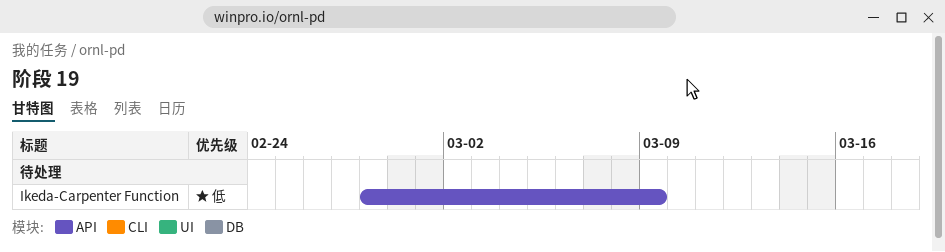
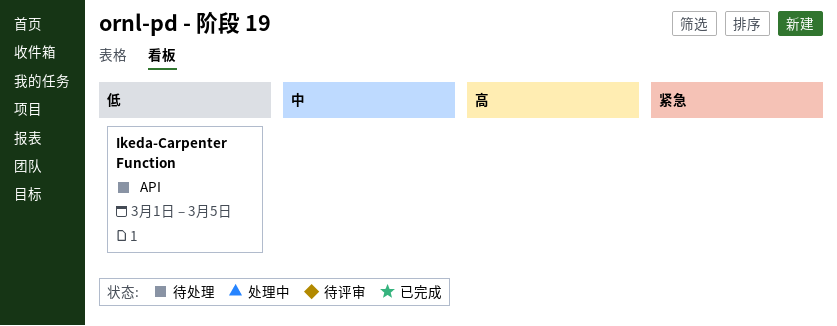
Ikeda-Carpenter Function, start: Feb 28 -> Mar 1
Ikeda-Carpenter Function, due: Mar 9 -> Mar 5

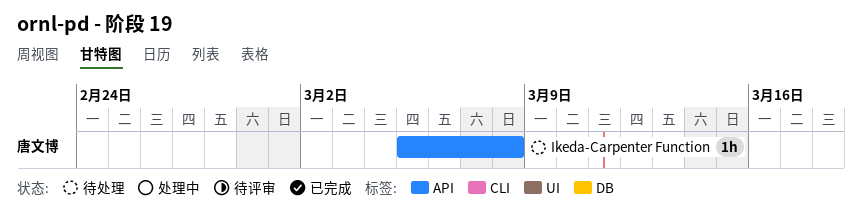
Ikeda-Carpenter Function, start: Mar 1 -> Mar 5
Ikeda-Carpenter Function, due: Mar 5 -> Mar 8

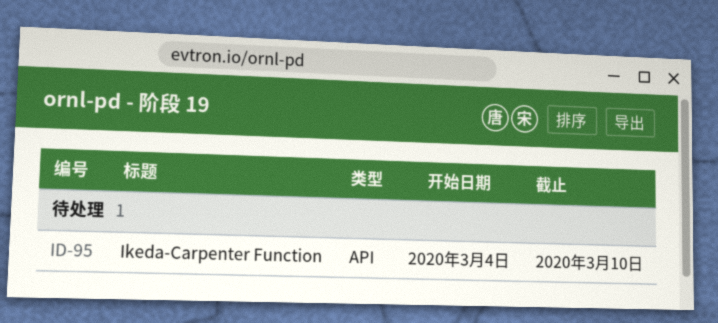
Ikeda-Carpenter Function, start: Mar 5 -> Mar 4
Ikeda-Carpenter Function, due: Mar 8 -> Mar 10

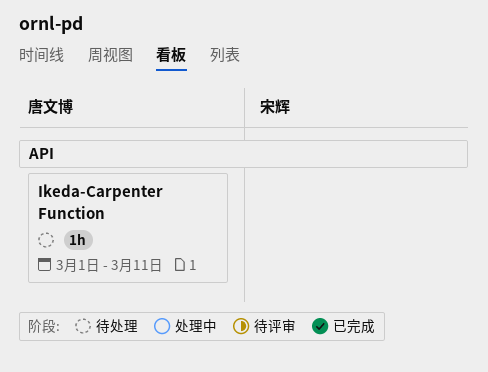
Ikeda-Carpenter Function, start: Mar 4 -> Mar 1
Ikeda-Carpenter Function, due: Mar 10 -> Mar 11

